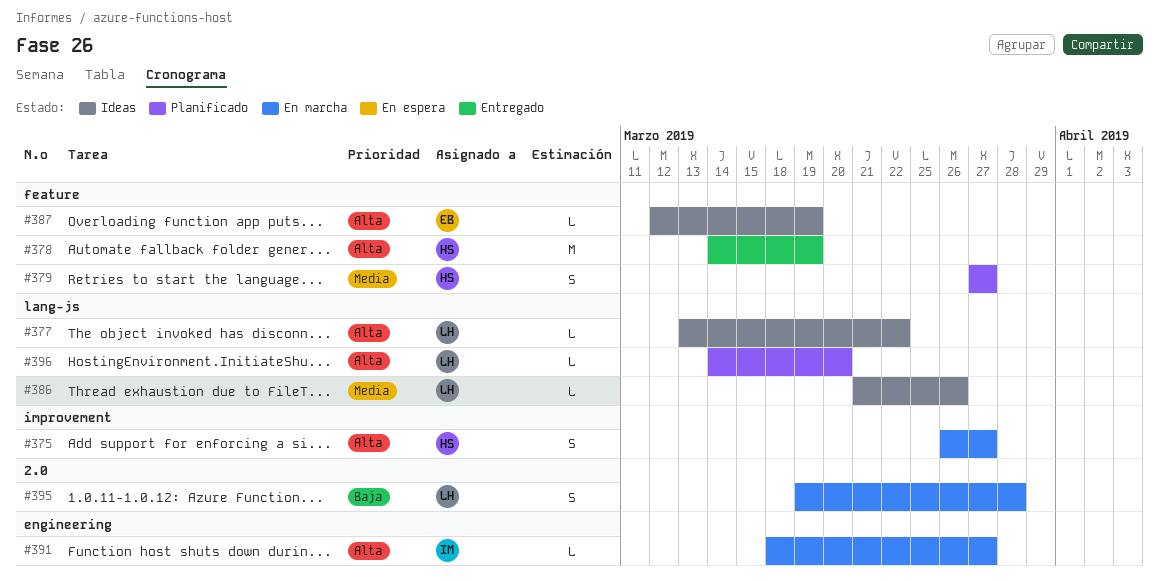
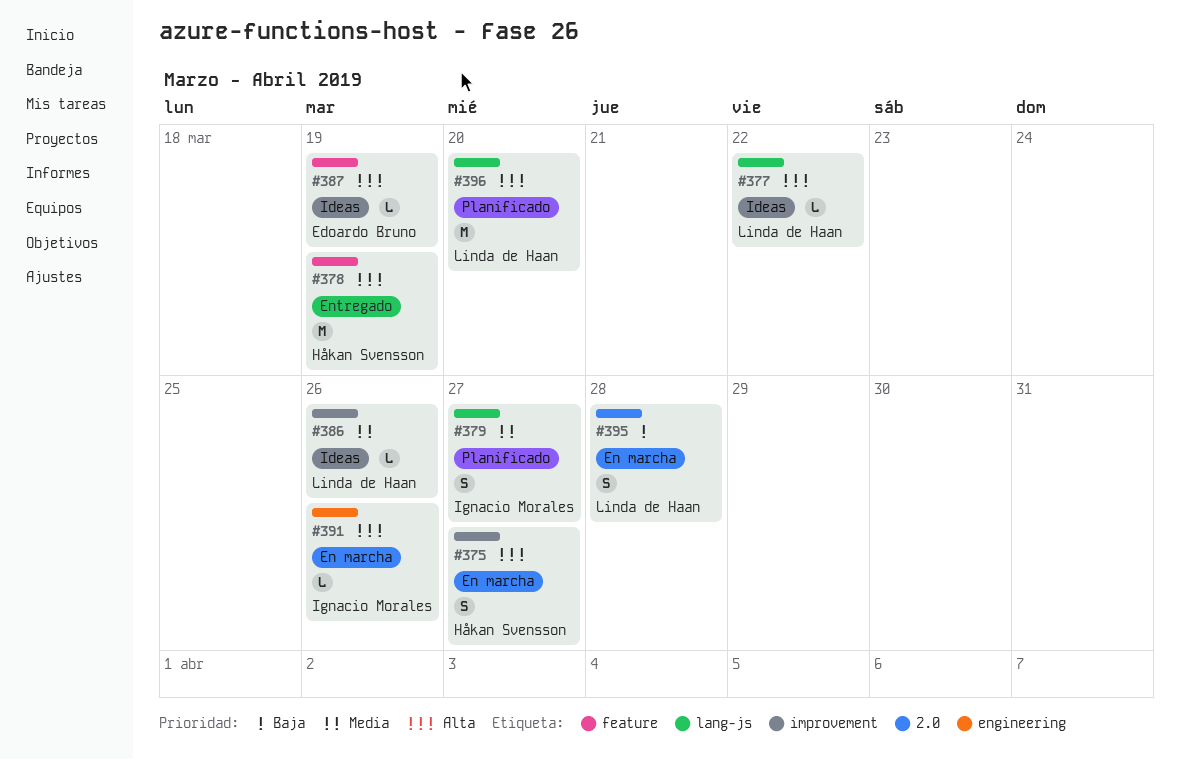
#379, owner: Håkan Svensson -> Ignacio Morales
#379, label: feature -> lang-js
#386, label: lang-js -> improvement
#391, due: Mar 27 -> Mar 26
#396, estimate: L -> M

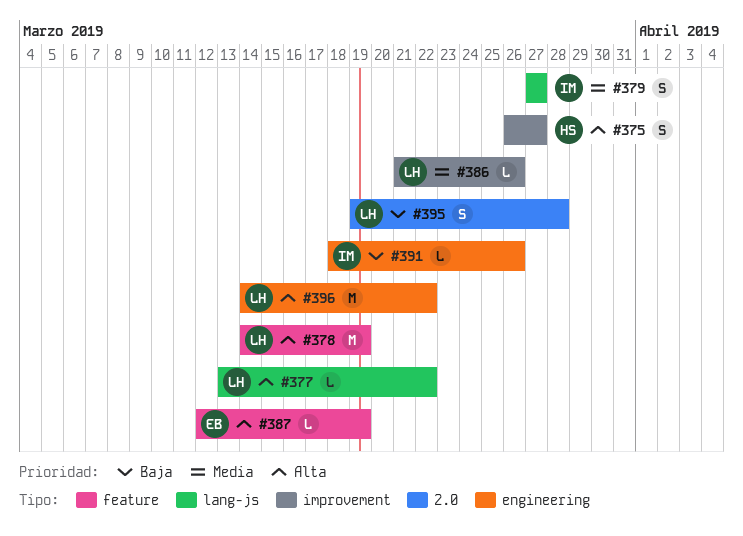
#378, owner: Håkan Svensson -> Linda de Haan
#391, priority: Alta -> Baja
#396, label: lang-js -> engineering
#396, due: Mar 20 -> Mar 22

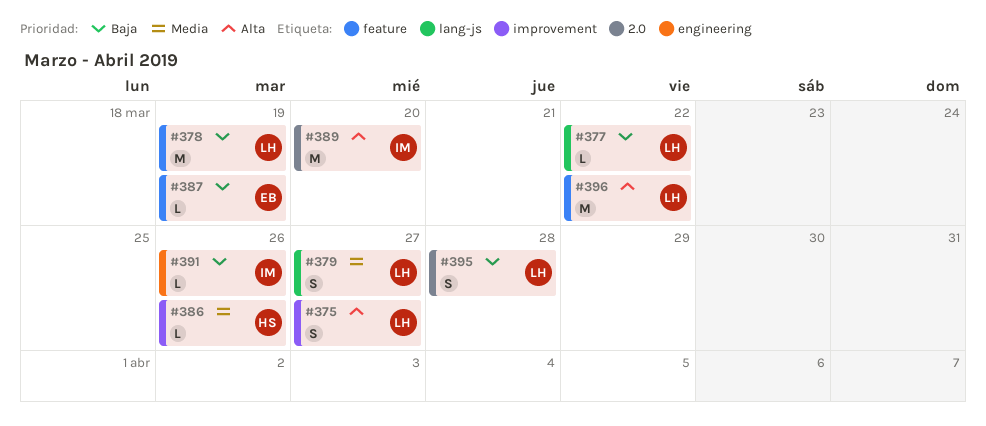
#375, owner: HS -> LH
#377, priority: Alta -> Baja
#378, priority: Alta -> Baja
#379, owner: IM -> LH
#386, owner: LH -> HS
#387, priority: Alta -> Baja
#389: none -> present
#396, label: engineering -> feature

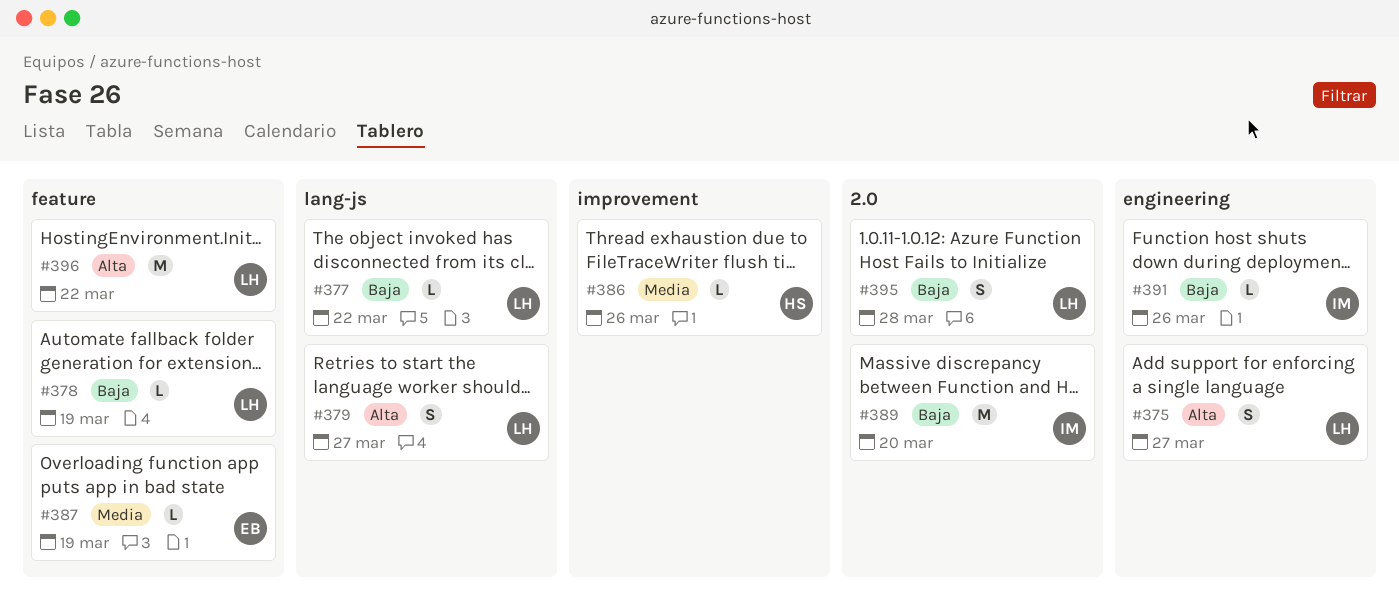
#375, label: improvement -> engineering
#378, estimate: M -> L
#379, priority: Media -> Alta
#387, priority: Baja -> Media
#389, priority: Alta -> Baja

